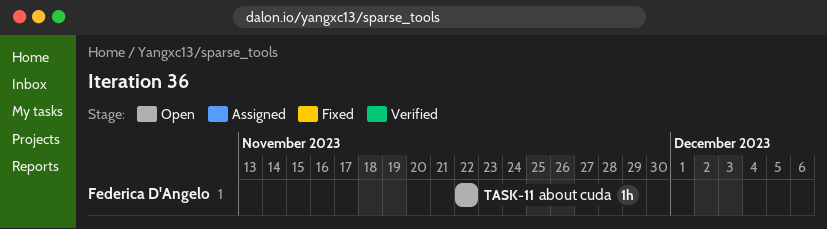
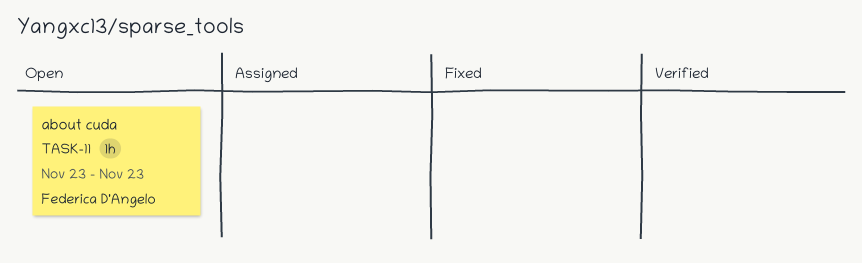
TASK-11, start: Nov 22 -> Nov 23
TASK-11, due: Nov 22 -> Nov 23

